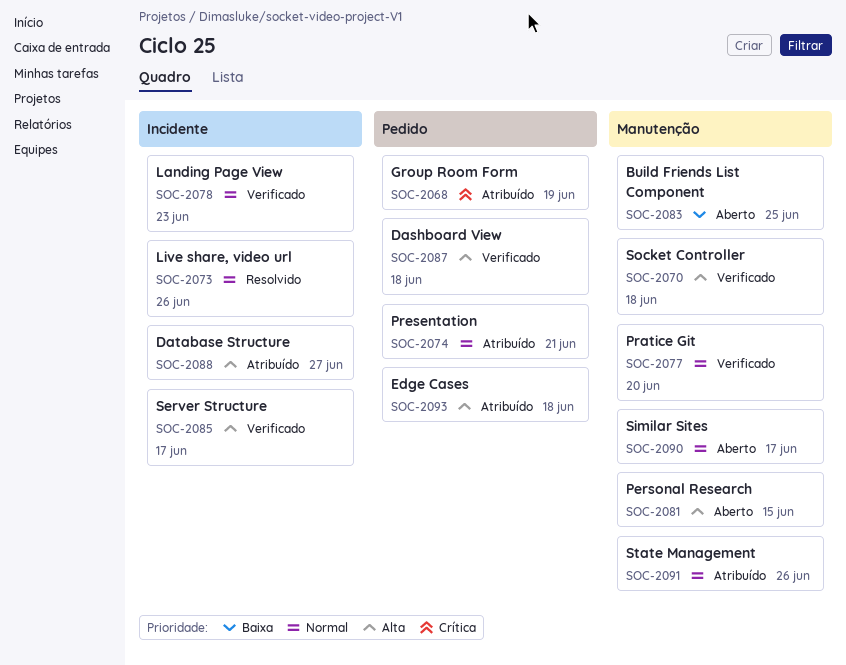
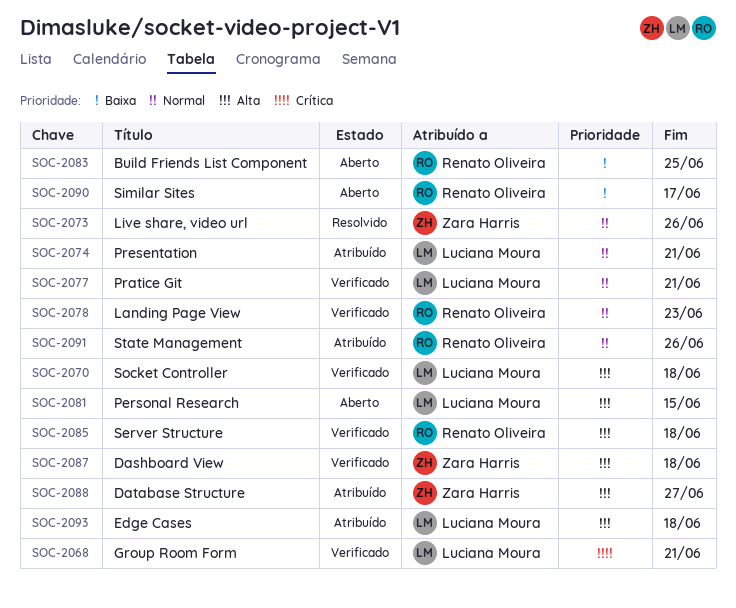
SOC-2068, status: Atribuído -> Verificado
SOC-2068, due: Jun 19 -> Jun 21
SOC-2077, due: Jun 20 -> Jun 21
SOC-2085, due: Jun 17 -> Jun 18
SOC-2090, priority: Normal -> Baixa

